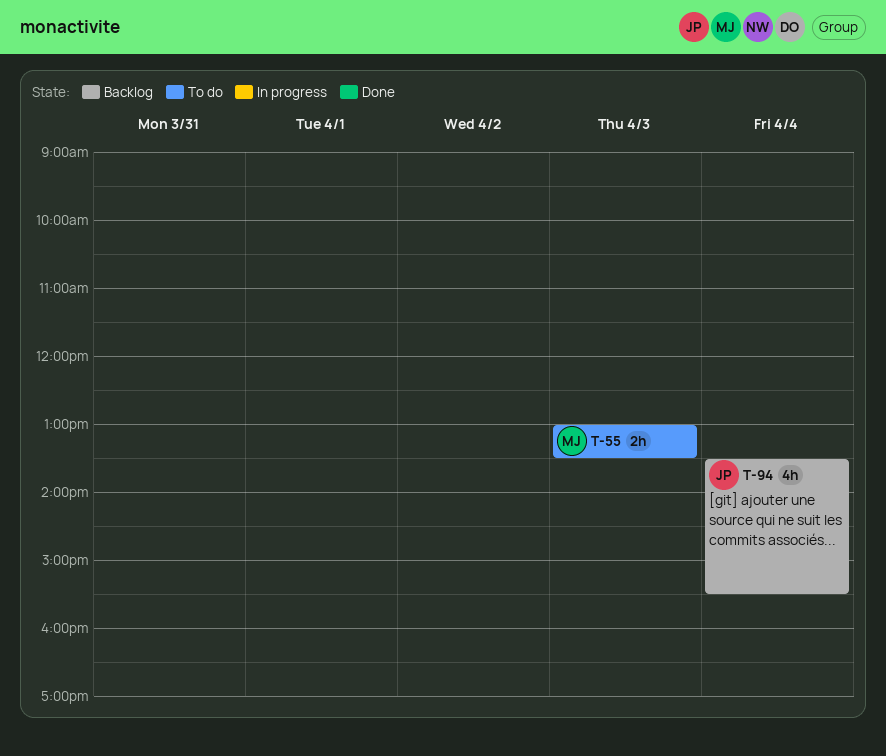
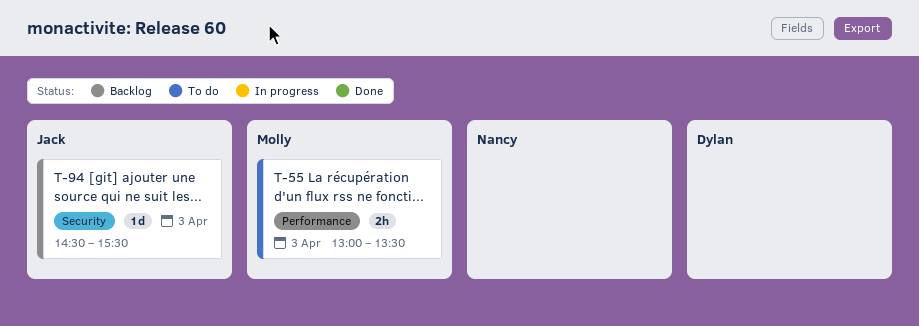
T-94, estimate: 4h -> 1d
T-94, day: Apr 4 -> Apr 3
T-94, begins: 13:30 -> 14:30

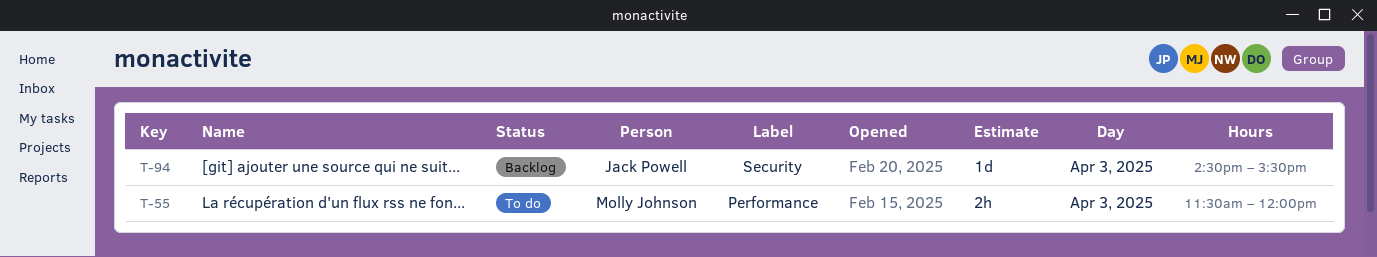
T-55, begins: 13:00 -> 11:30
T-55, ends: 13:30 -> 12:00

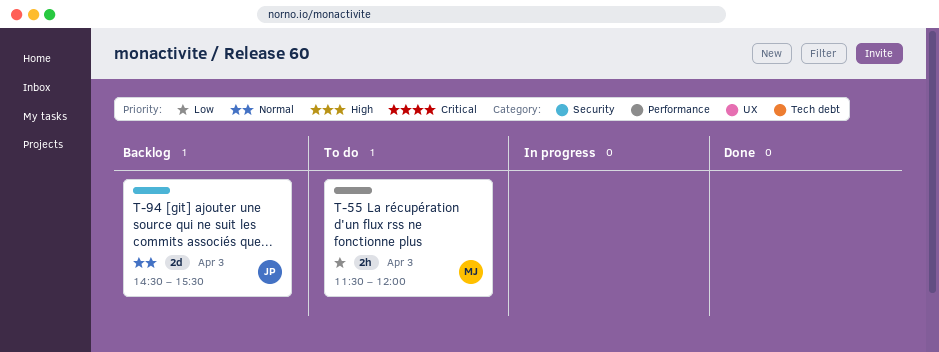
T-94, estimate: 1d -> 2d

